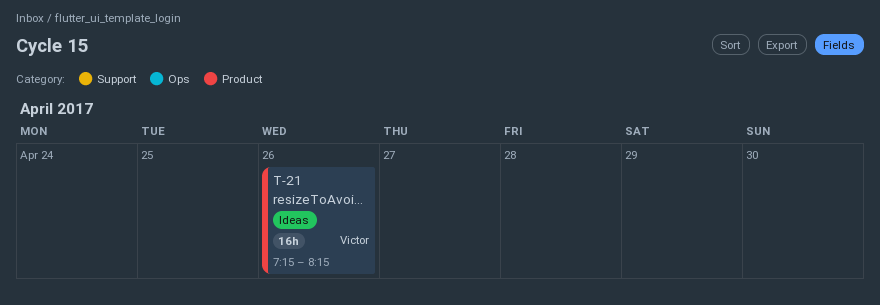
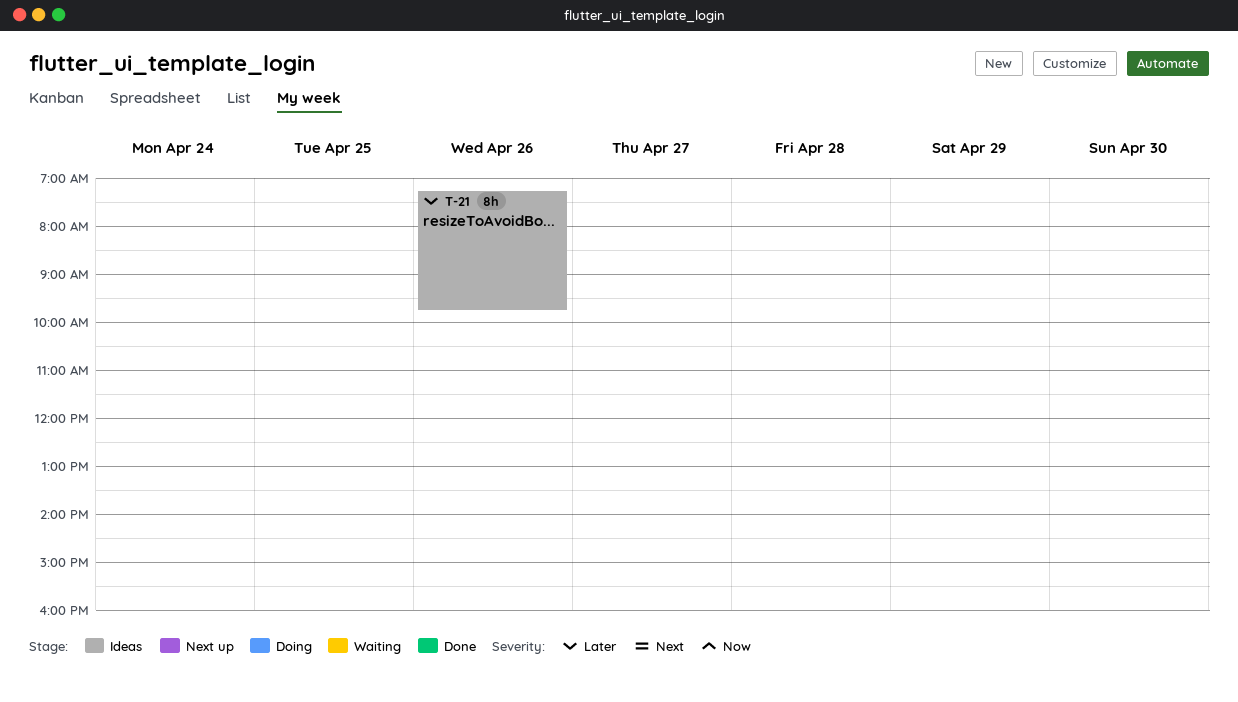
T-21, estimate: 16h -> 8h
T-21, ends: 08:15 -> 09:45

